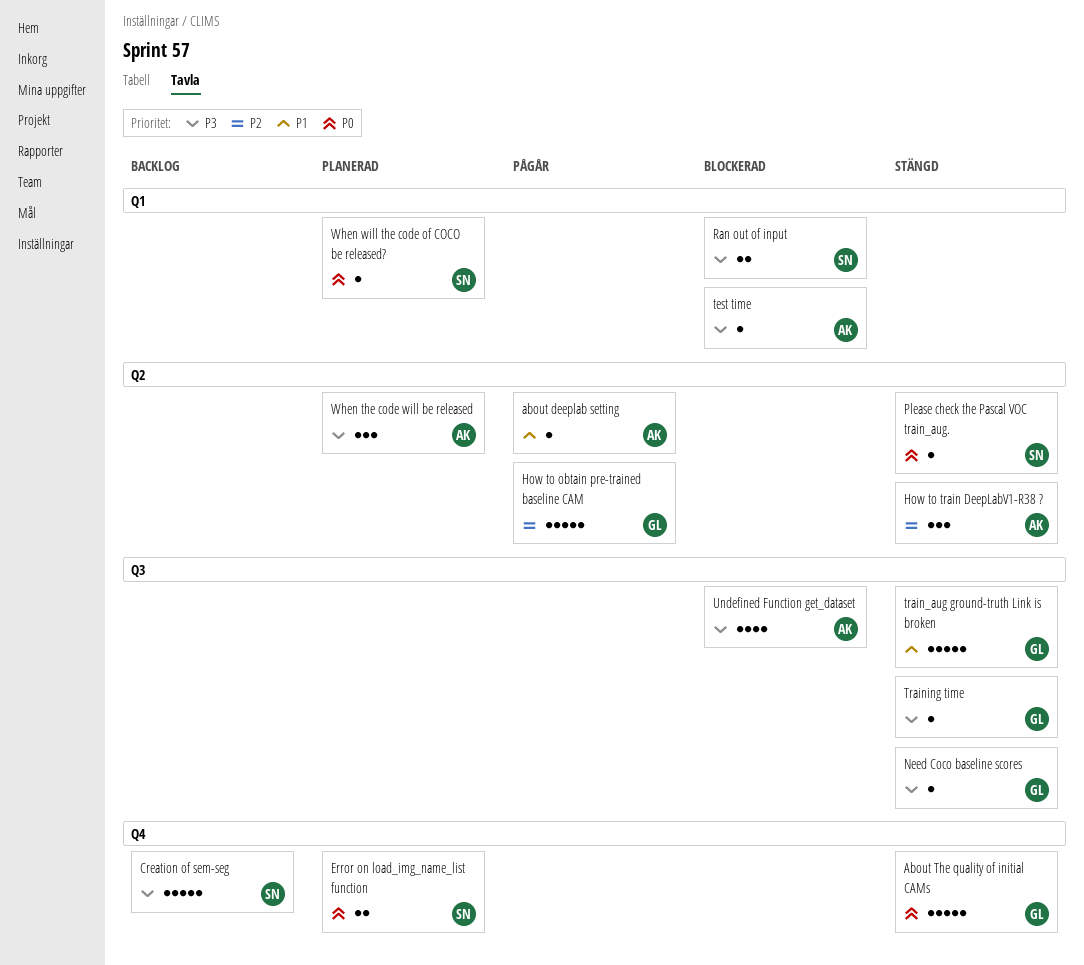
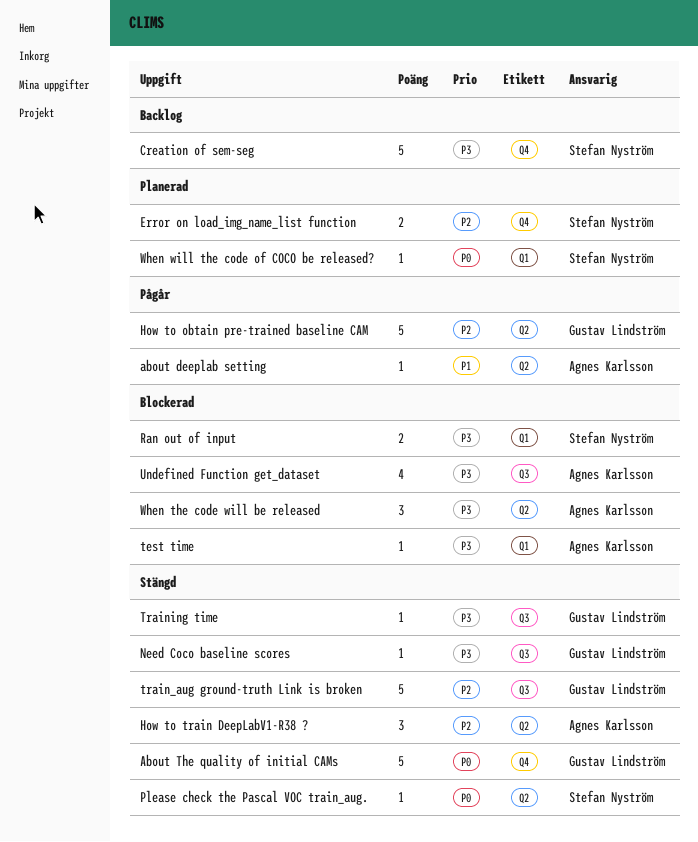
Error on load_img_name_list function, priority: P0 -> P2
train_aug ground-truth Link is broken, priority: P1 -> P2
When the code will be released, status: Planerad -> Blockerad

